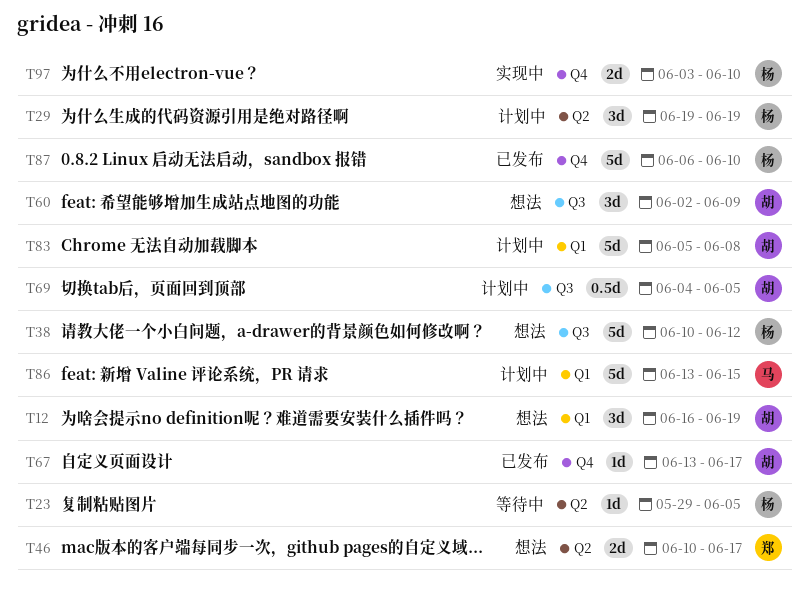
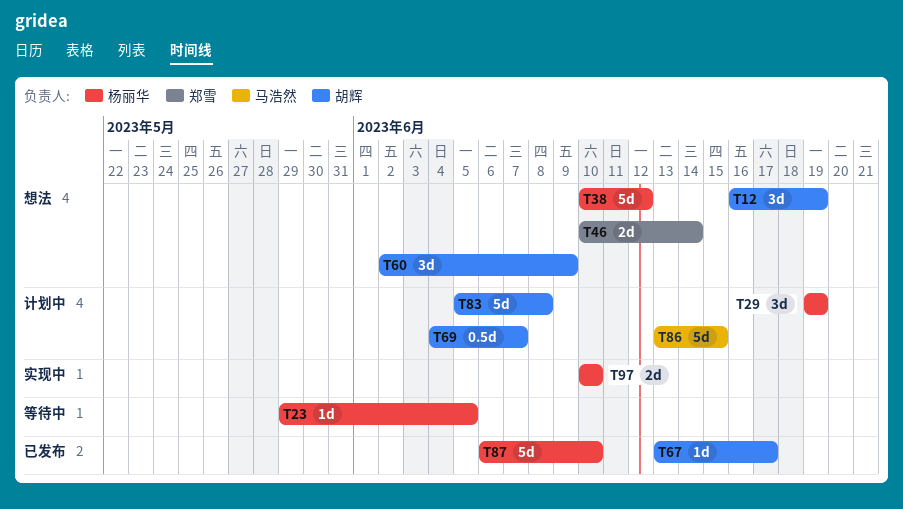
T46, due: Jun 17 -> Jun 14
T69, due: Jun 5 -> Jun 7
T97, start: Jun 3 -> Jun 10

